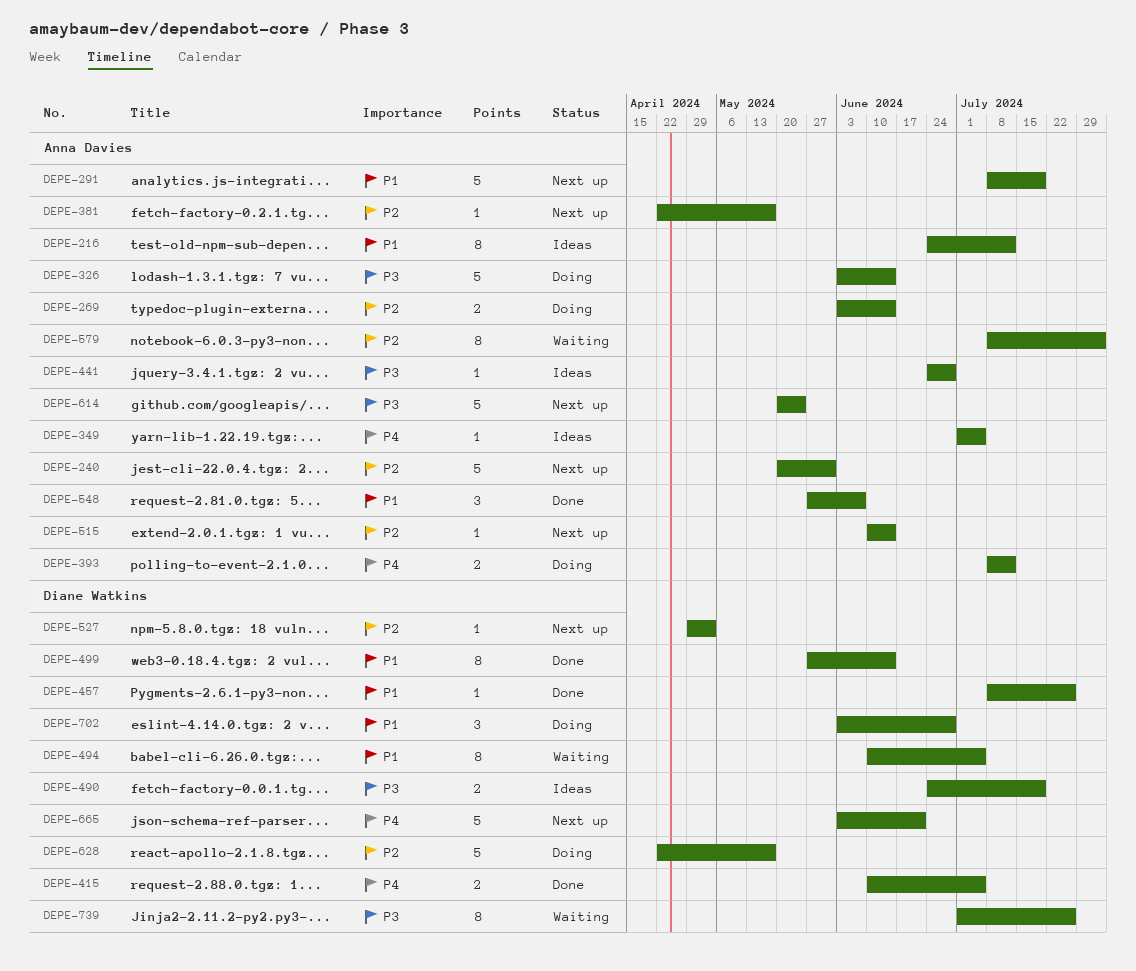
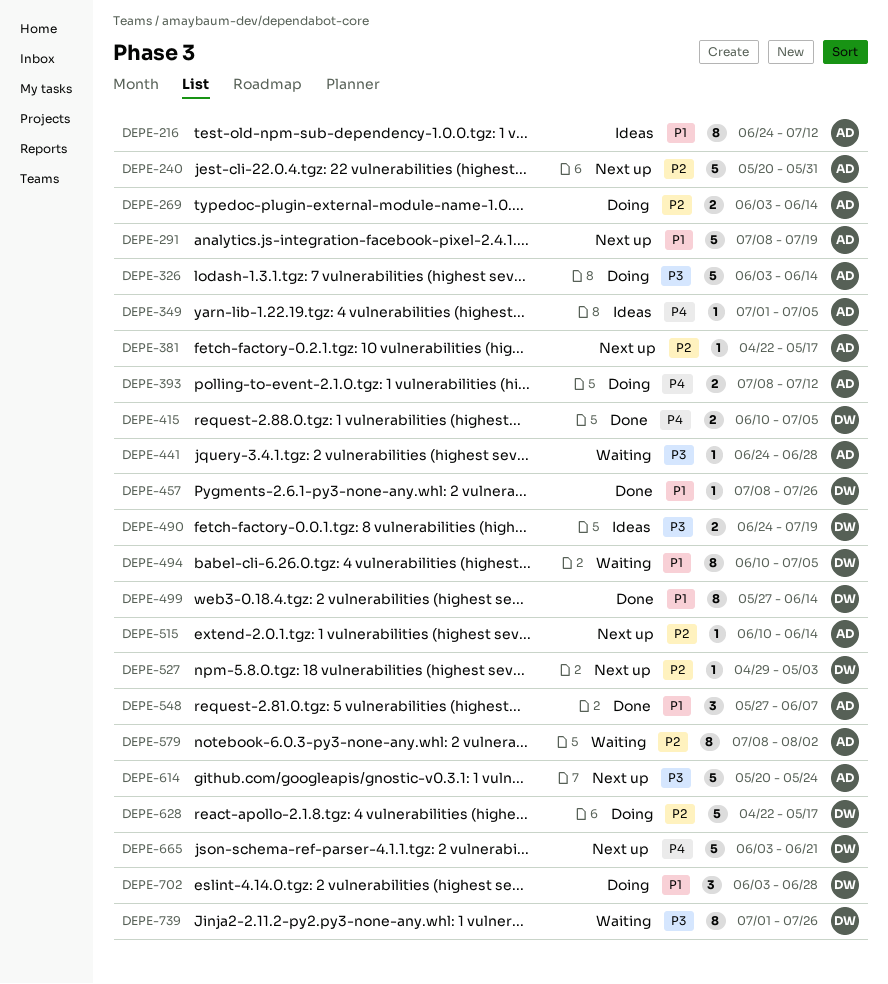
DEPE-441, status: Ideas -> Waiting

